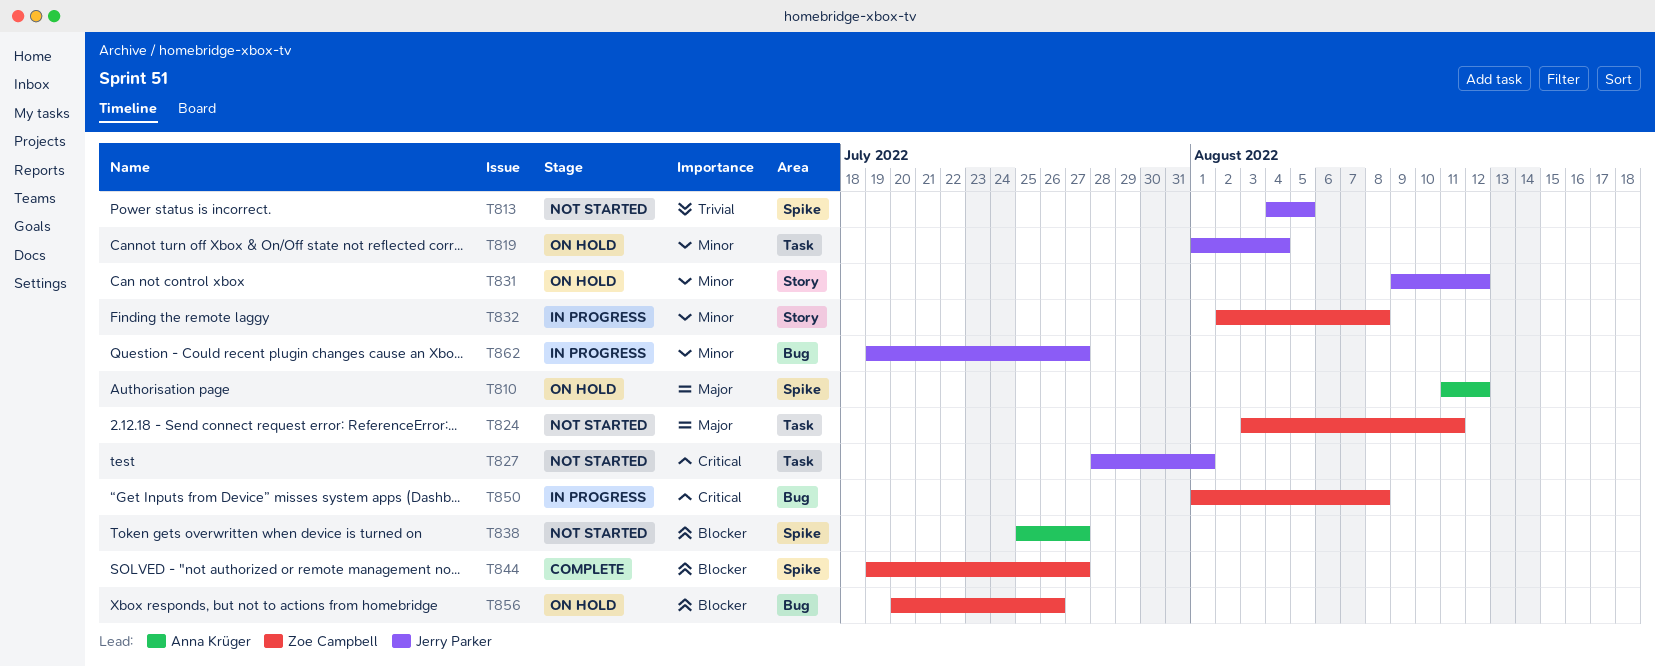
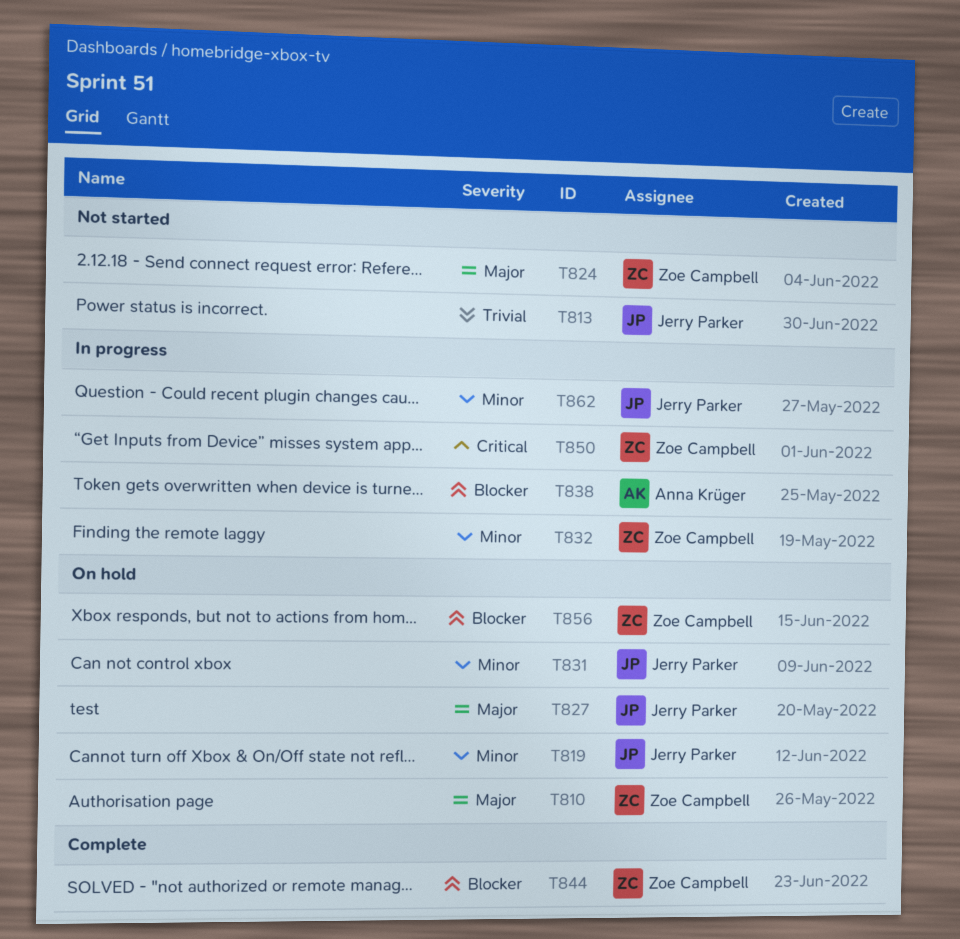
T810, owner: Anna Krüger -> Zoe Campbell
T827, status: Not started -> On hold
T827, priority: Critical -> Major
T838, status: Not started -> In progress

